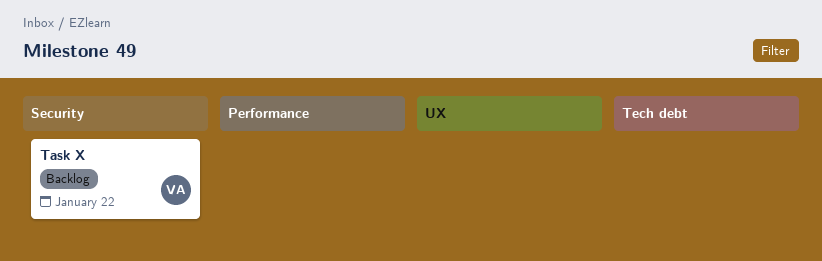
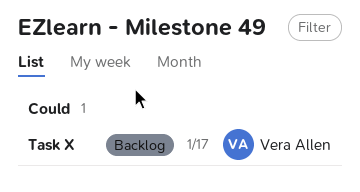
Task X, due: Jan 22 -> Jan 17

